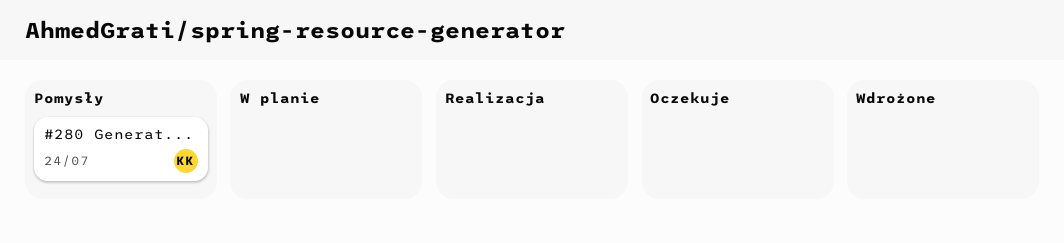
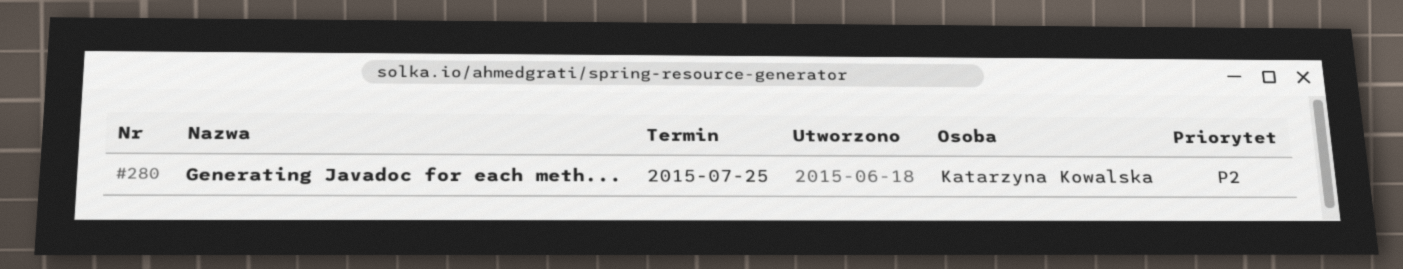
#280, due: Jul 24 -> Jul 25

